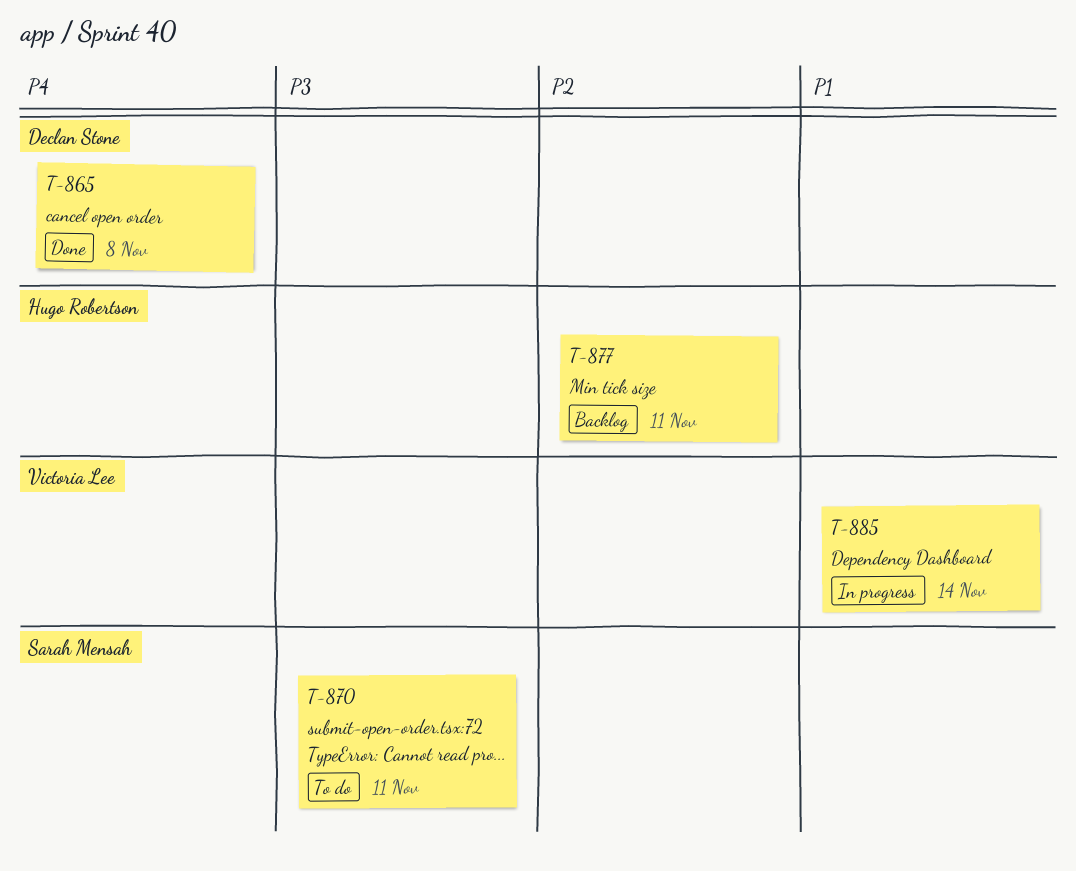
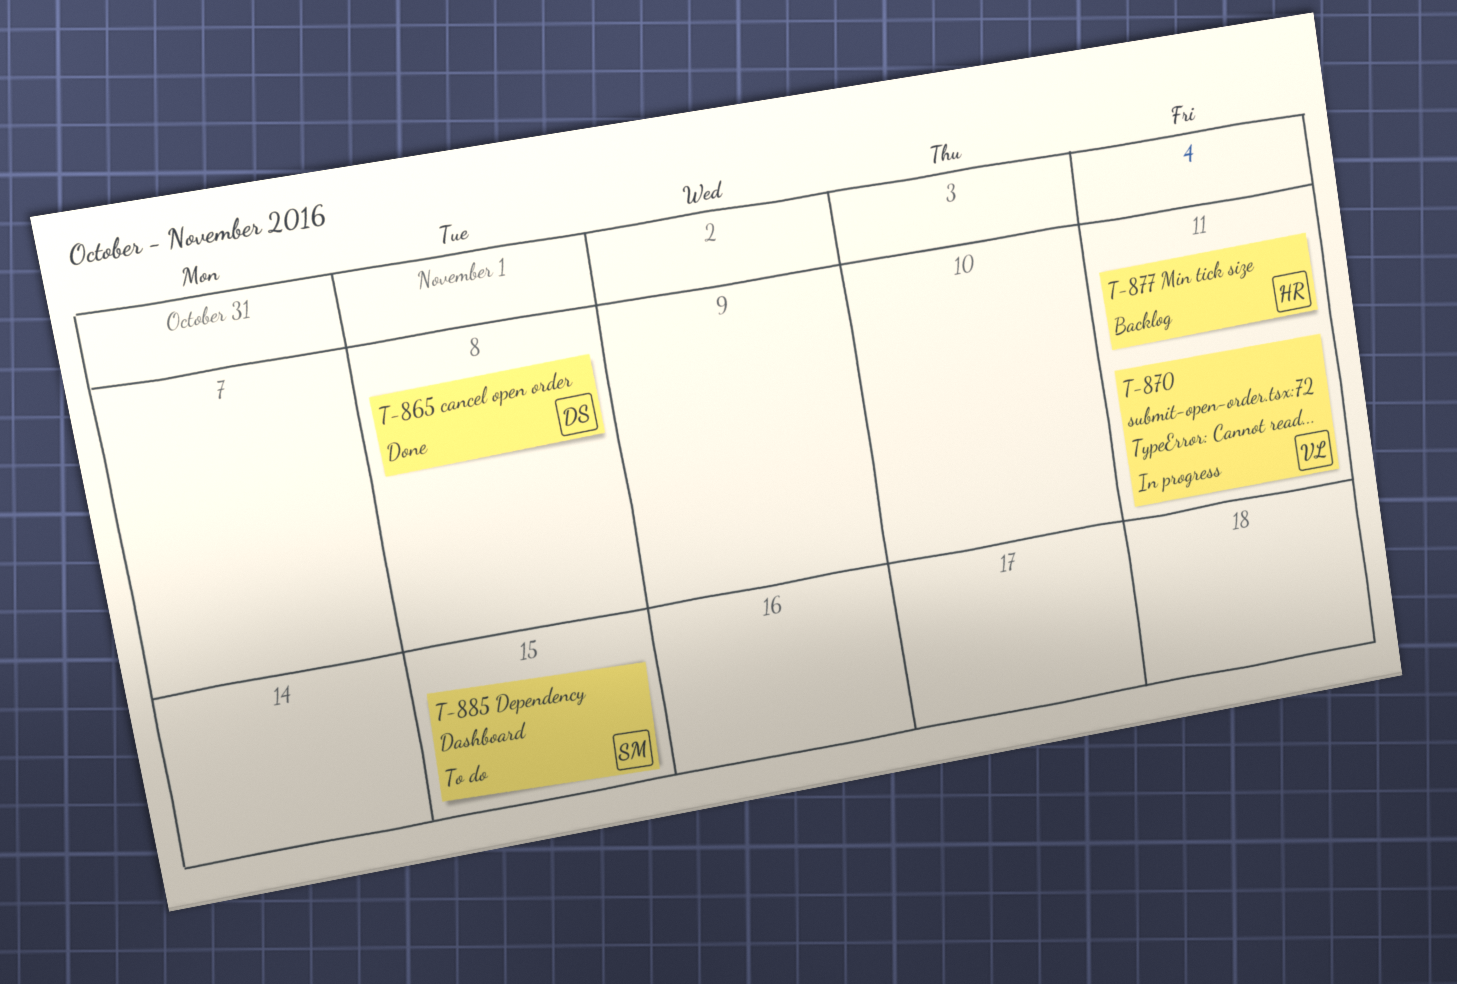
T-870, status: To do -> In progress
T-870, owner: Sarah Mensah -> Victoria Lee
T-885, status: In progress -> To do
T-885, owner: Victoria Lee -> Sarah Mensah
T-885, due: Nov 14 -> Nov 15

